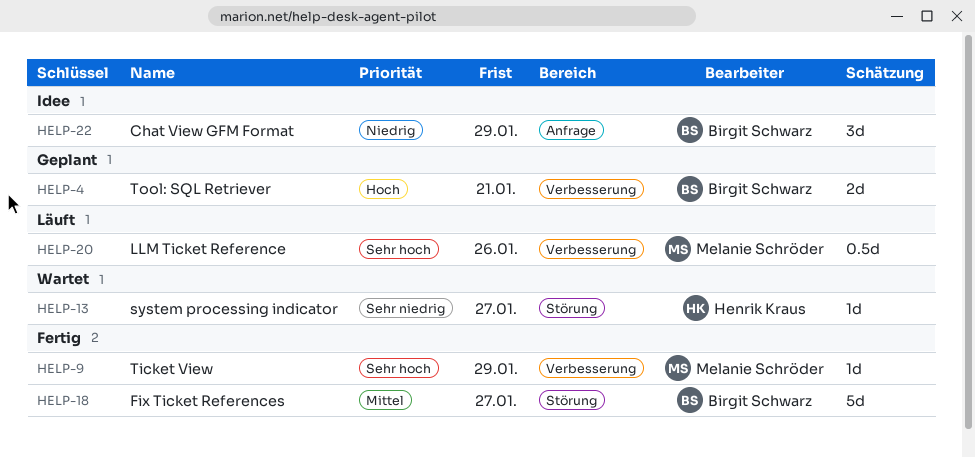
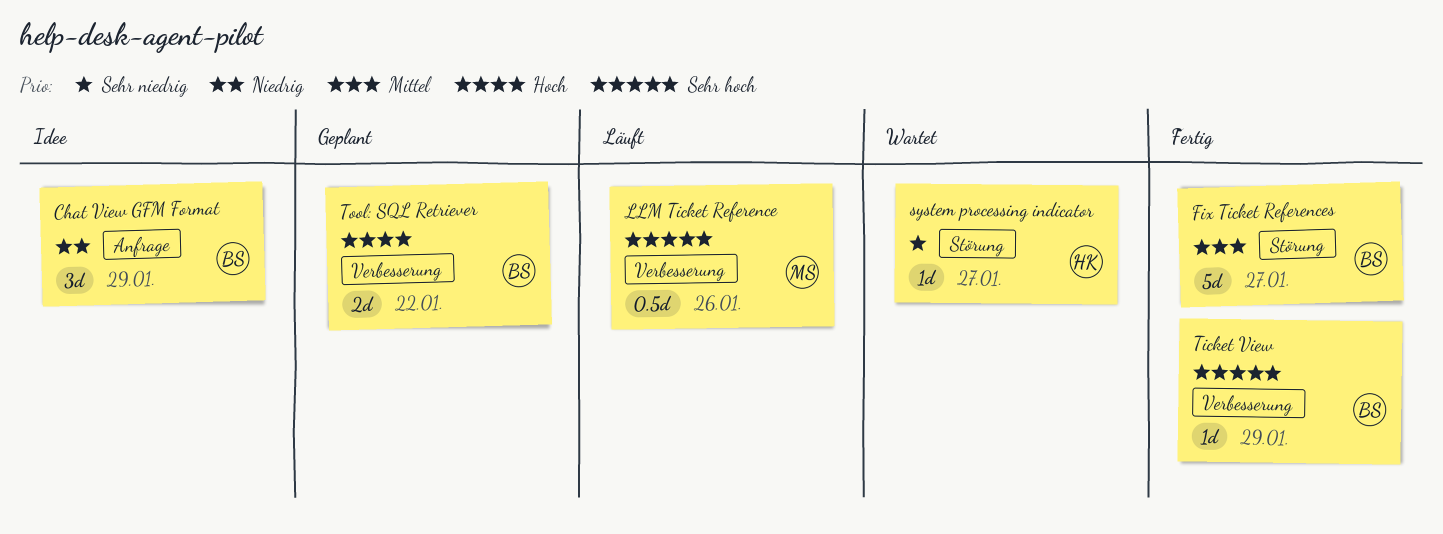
Ticket View, owner: Melanie Schröder -> Birgit Schwarz
Tool: SQL Retriever, due: Jan 21 -> Jan 22

